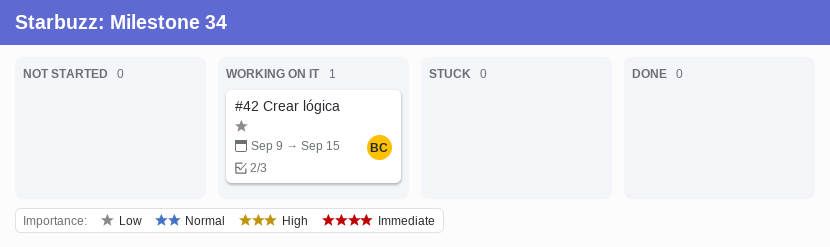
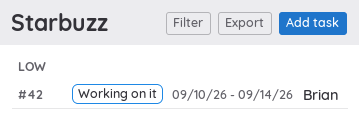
#42, start: Sep 9 -> Sep 10
#42, due: Sep 15 -> Sep 14

